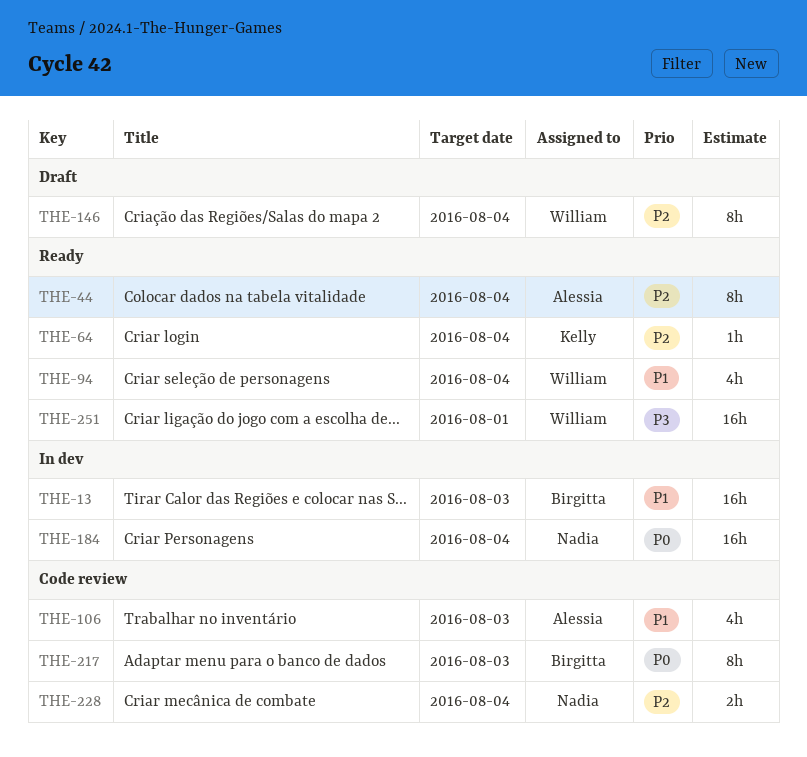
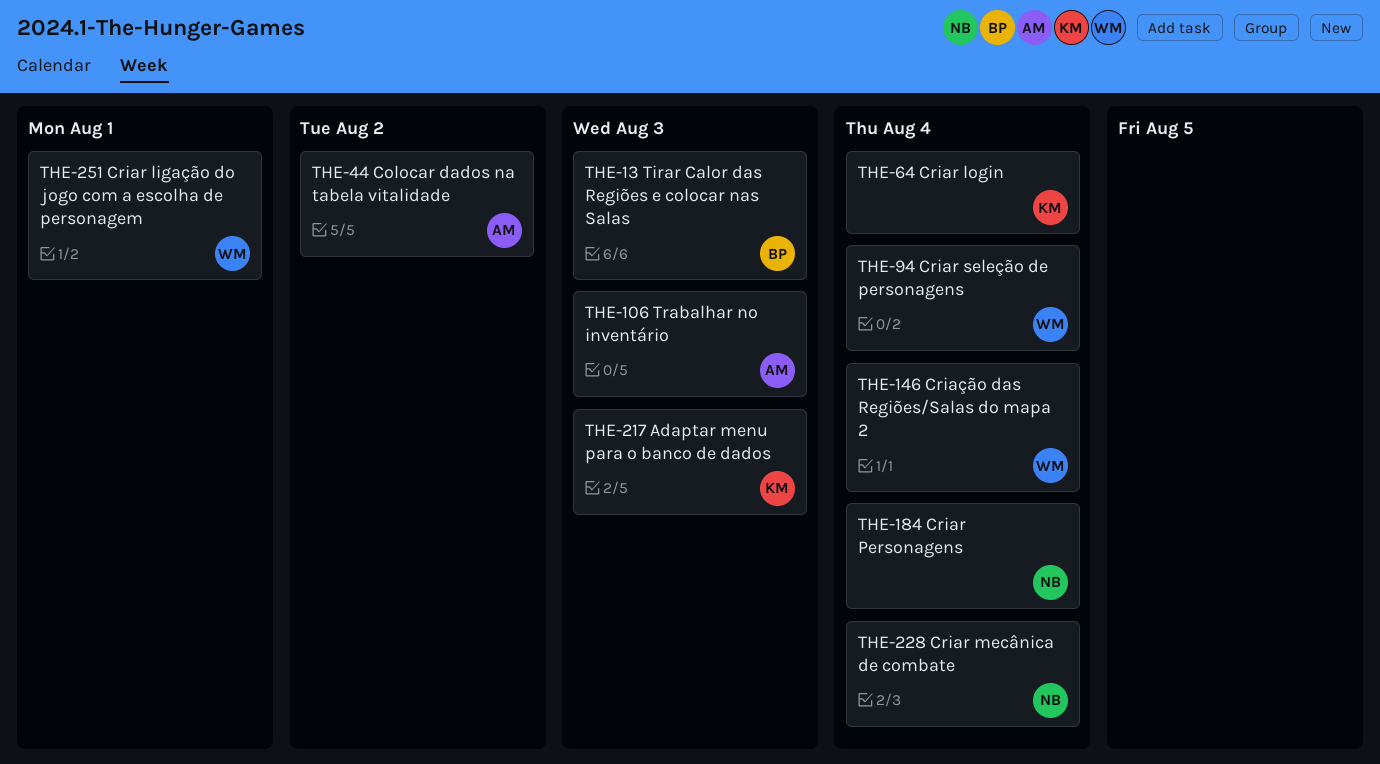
THE-44, due: Aug 4 -> Aug 2
THE-217, owner: Birgitta -> Kelly

